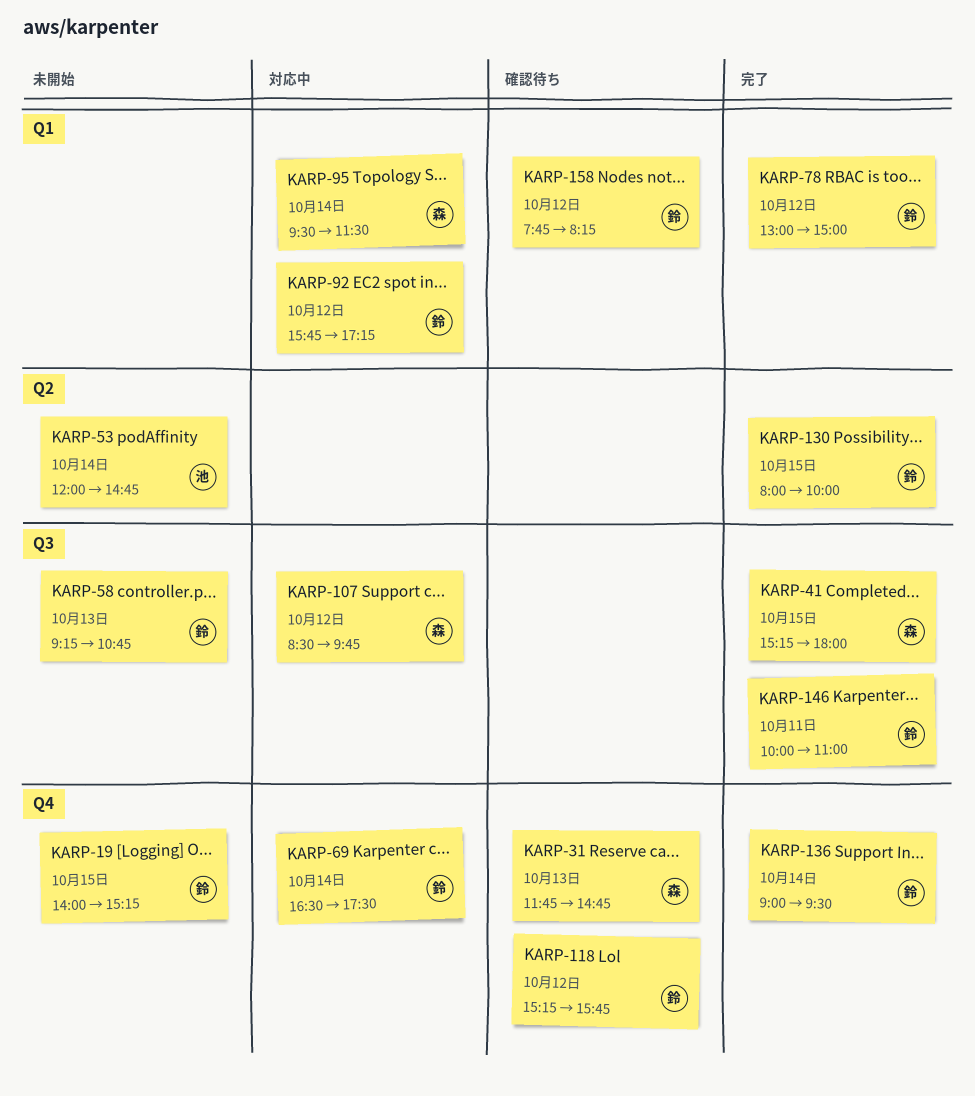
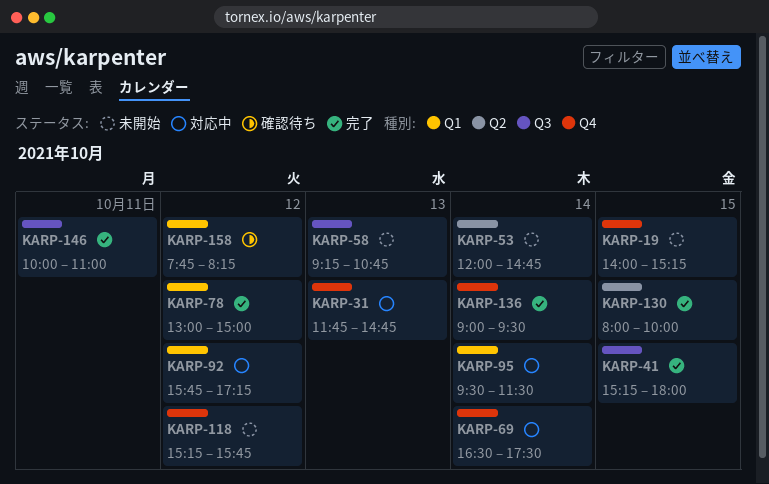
KARP-31, status: 確認待ち -> 対応中
KARP-107: present -> none
KARP-118, status: 確認待ち -> 未開始

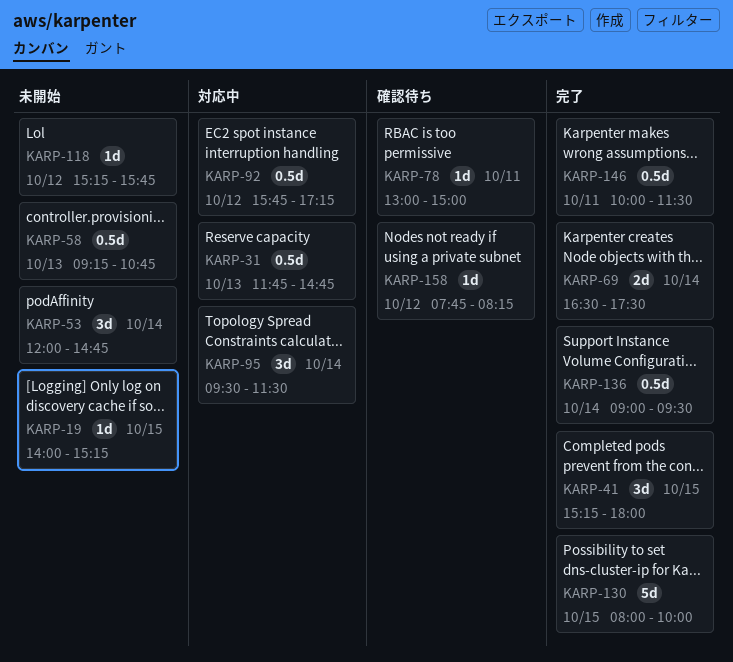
KARP-69, status: 対応中 -> 完了
KARP-78, status: 完了 -> 確認待ち
KARP-78, day: Oct 12 -> Oct 11
KARP-146, ends: 11:00 -> 11:30

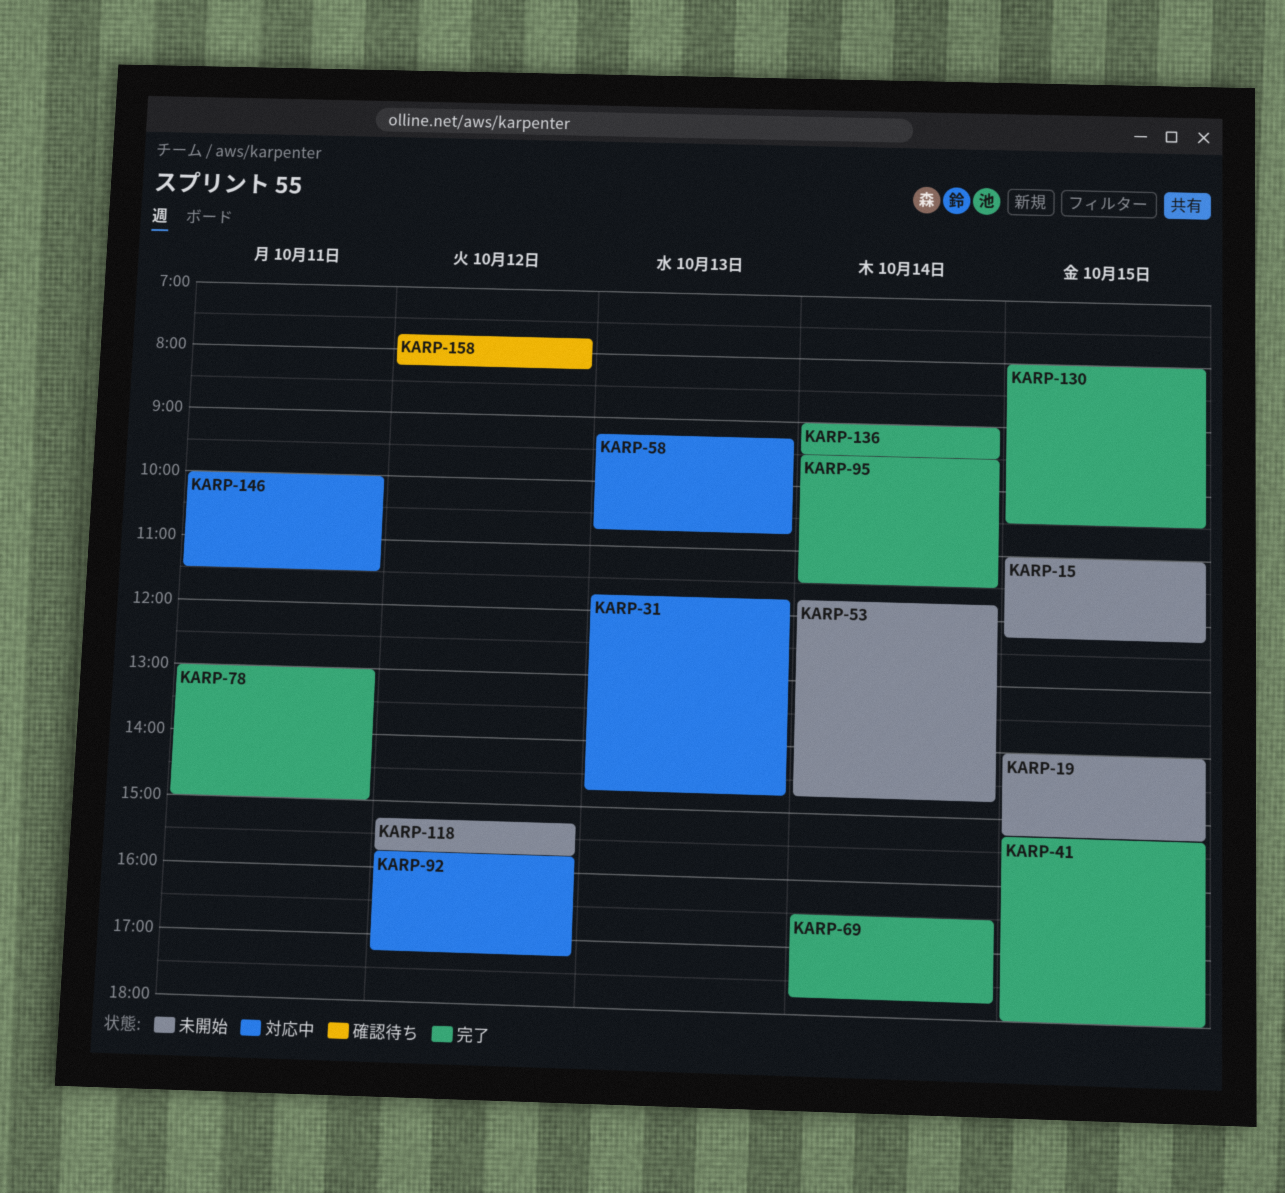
KARP-15: none -> present
KARP-53, begins: 12:00 -> 11:45
KARP-58, status: 未開始 -> 対応中
KARP-69, ends: 17:30 -> 17:45
KARP-78, status: 確認待ち -> 完了
KARP-95, status: 対応中 -> 完了
KARP-130, ends: 10:00 -> 10:30
KARP-146, status: 完了 -> 対応中

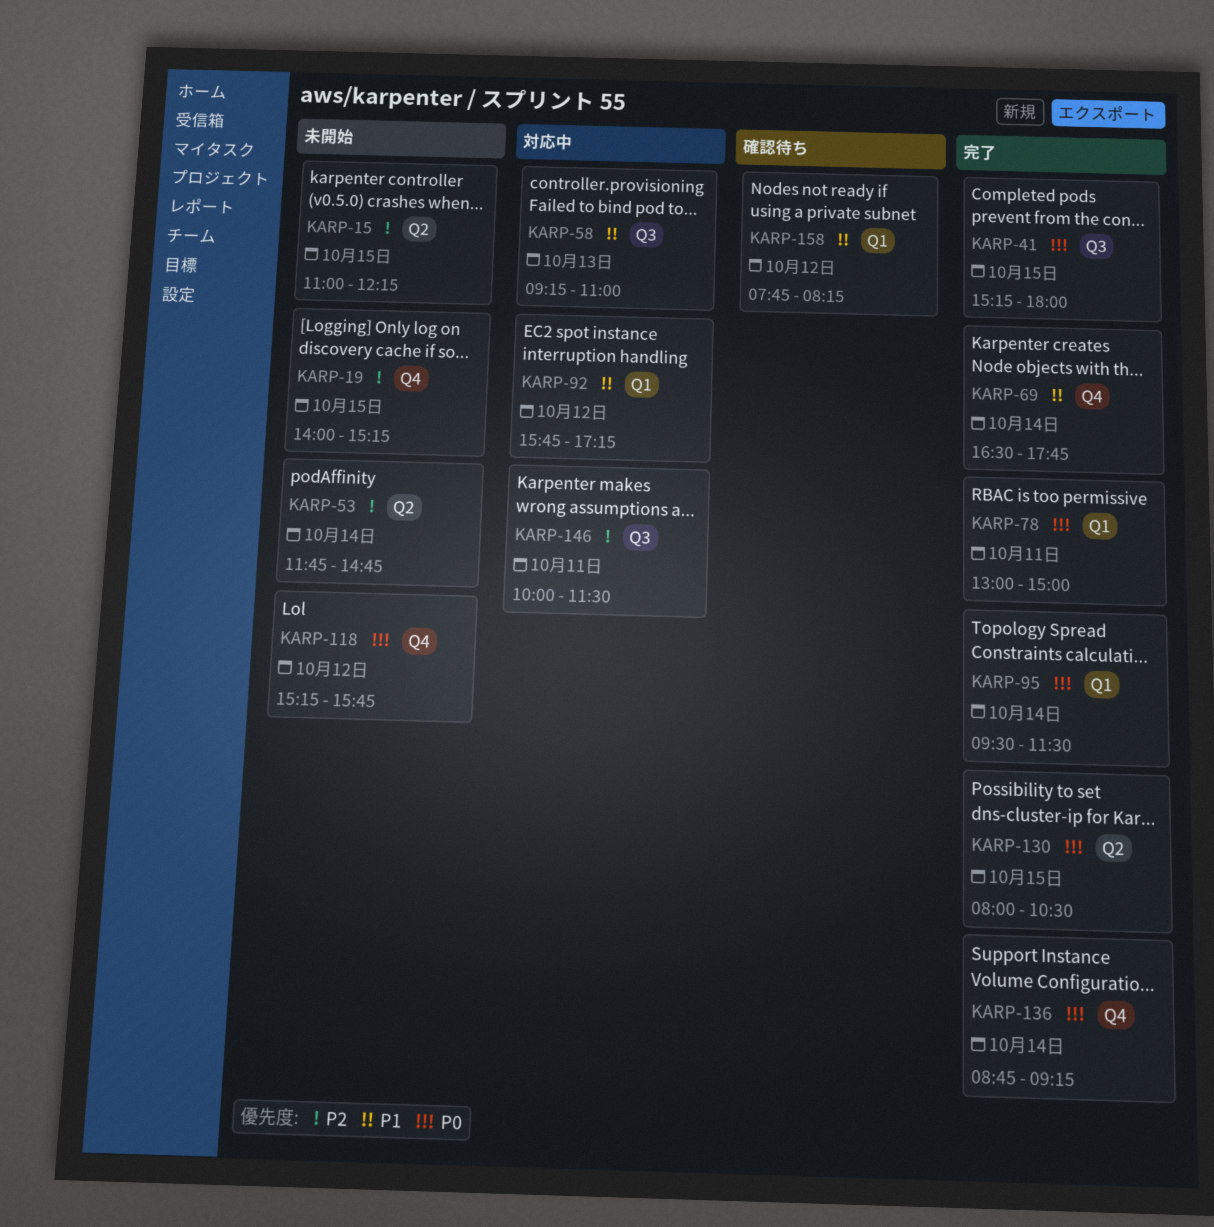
KARP-31: present -> none
KARP-58, ends: 10:45 -> 11:00
KARP-136, begins: 09:00 -> 08:45
KARP-136, ends: 09:30 -> 09:15

